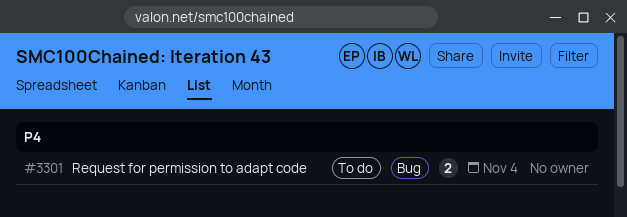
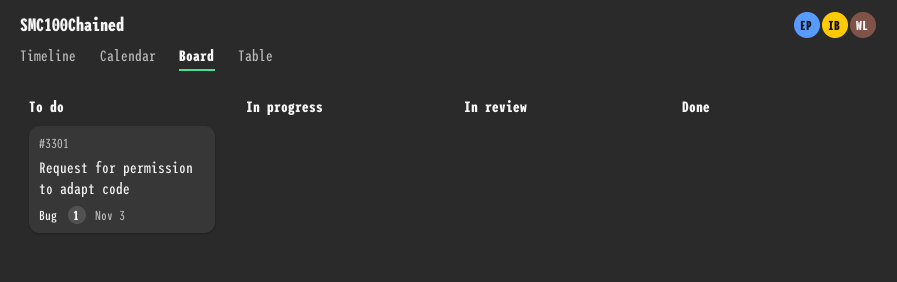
#3301, estimate: 2 -> 1
#3301, due: Nov 4 -> Nov 3

